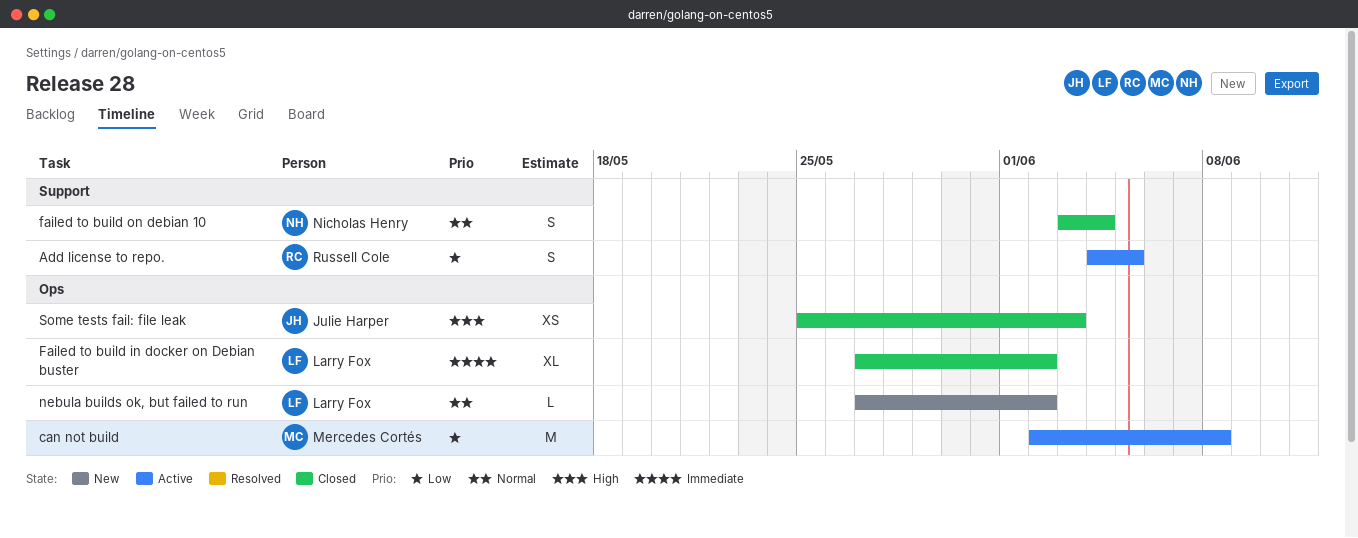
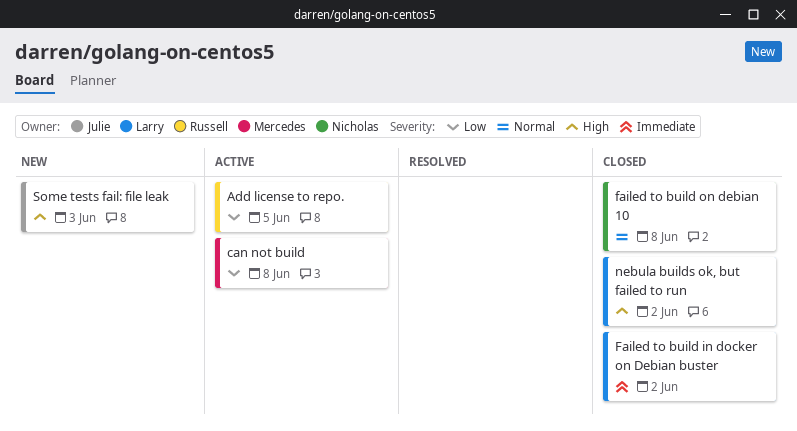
failed to build on debian 10, due: Jun 4 -> Jun 8
nebula builds ok, but failed to run, status: New -> Closed
nebula builds ok, but failed to run, priority: Normal -> High
Some tests fail: file leak, status: Closed -> New

